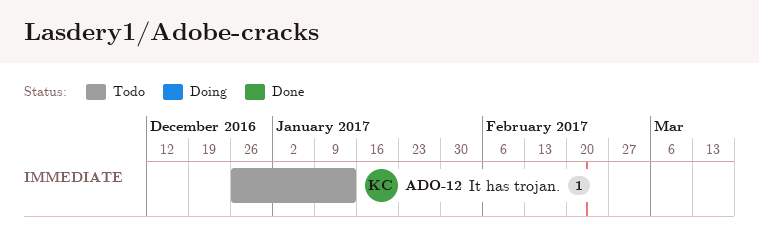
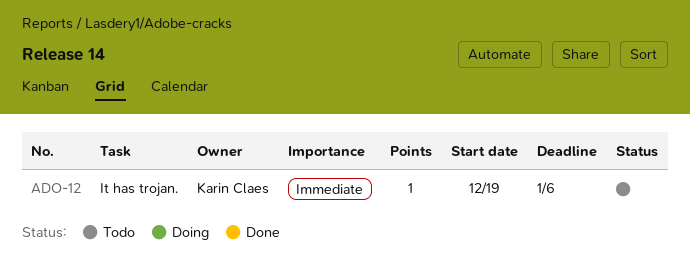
ADO-12, start: Dec 26 -> Dec 19
ADO-12, due: Jan 13 -> Jan 6

